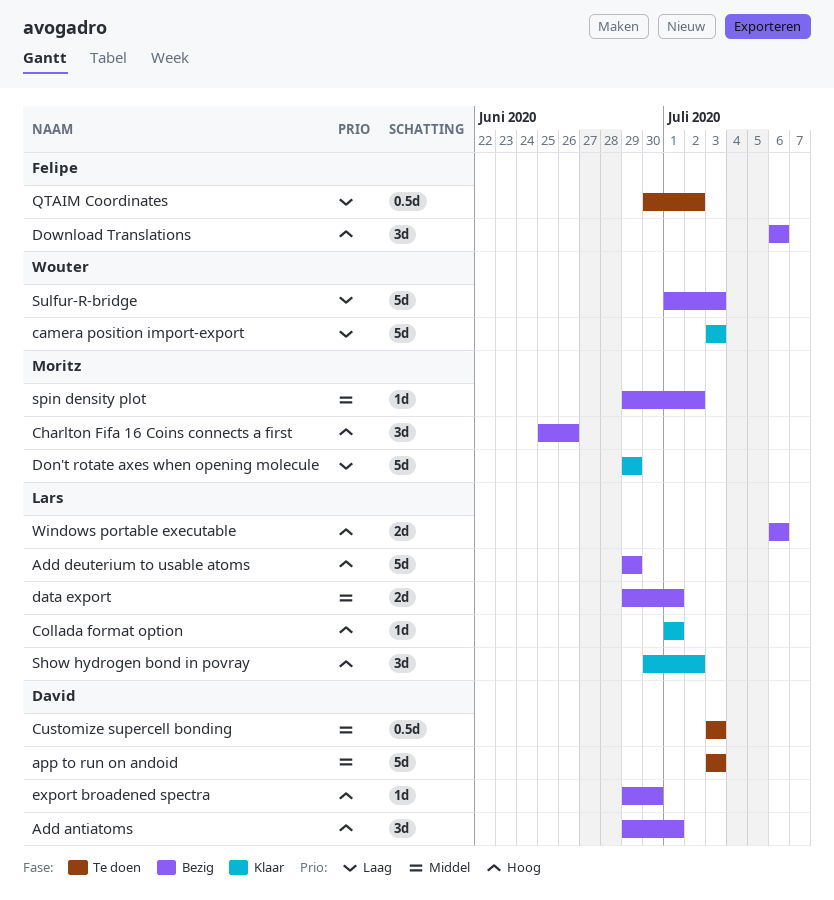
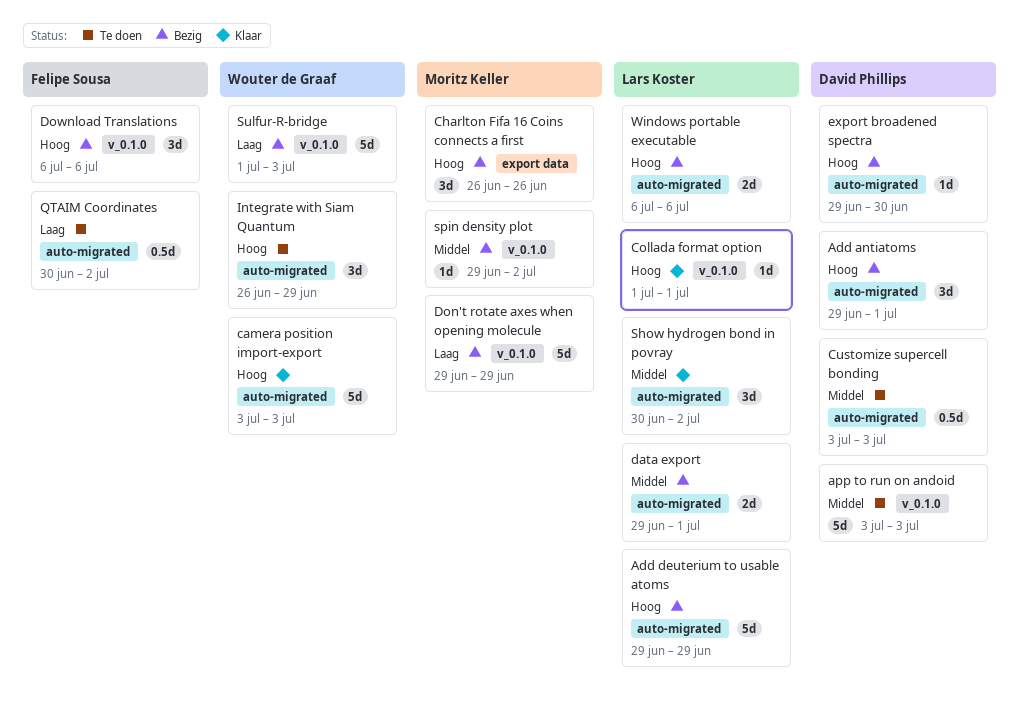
camera position import-export, priority: Laag -> Hoog
Charlton Fifa 16 Coins connects a first, start: Jun 25 -> Jun 26
Don't rotate axes when opening molecule, status: Klaar -> Bezig
Integrate with Siam Quantum: none -> present
Show hydrogen bond in povray, priority: Hoog -> Middel

